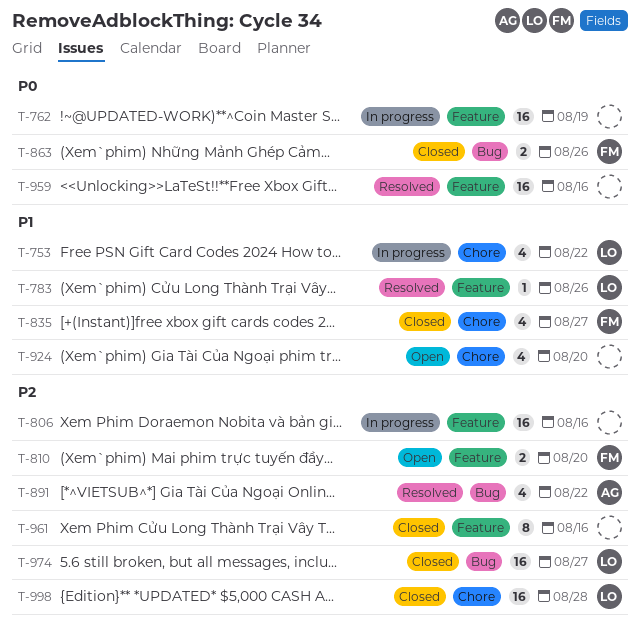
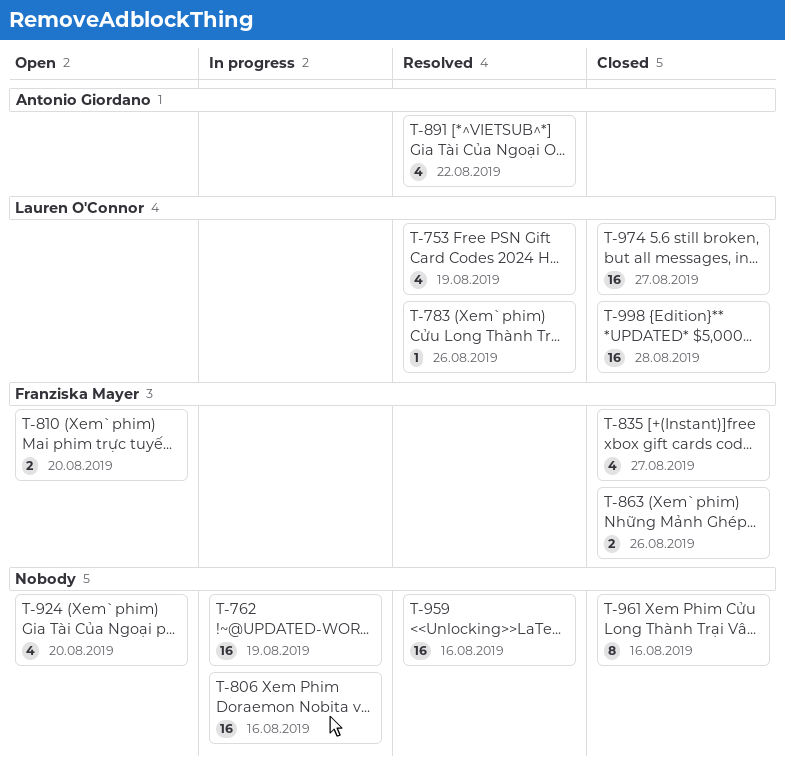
T-753, status: In progress -> Resolved
T-753, due: Aug 22 -> Aug 19

